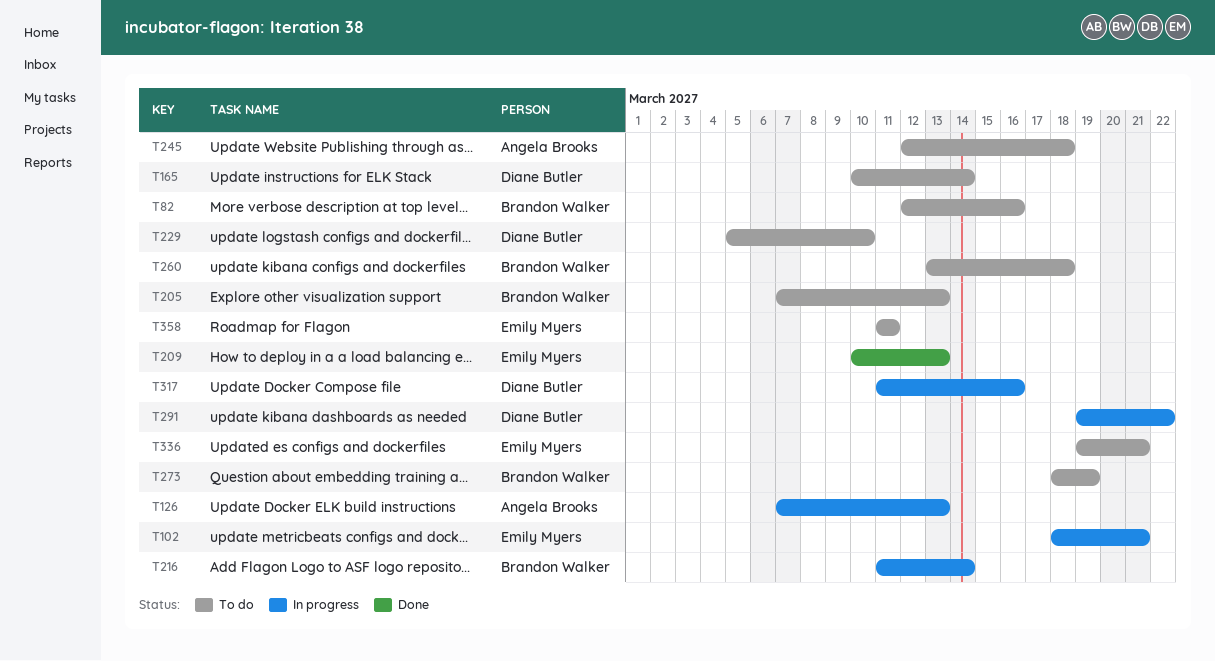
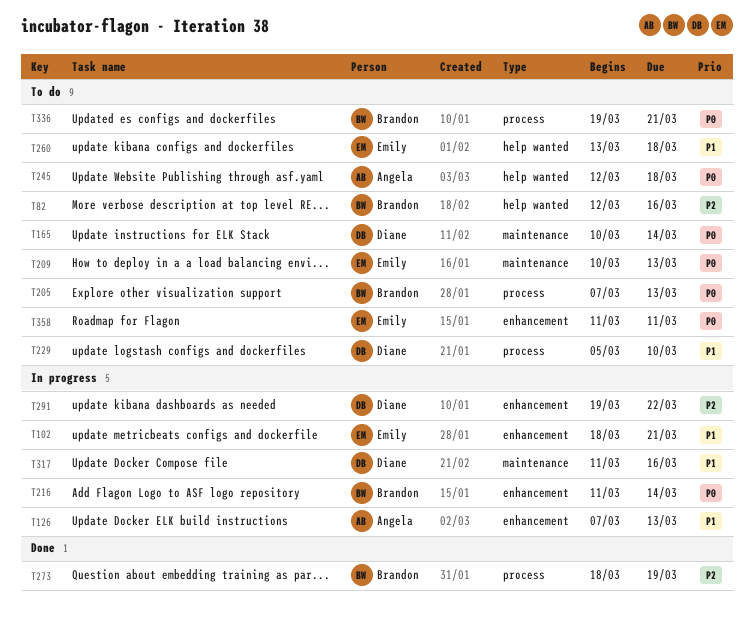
T209, status: Done -> To do
T260, owner: Brandon Walker -> Emily Myers
T273, status: To do -> Done
T336, owner: Emily Myers -> Brandon Walker

